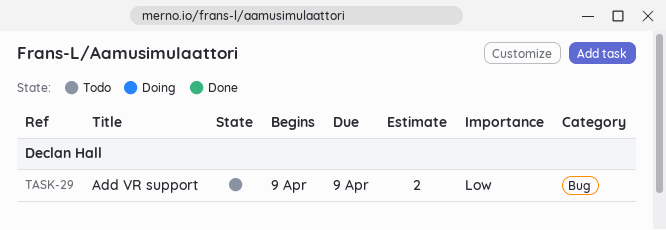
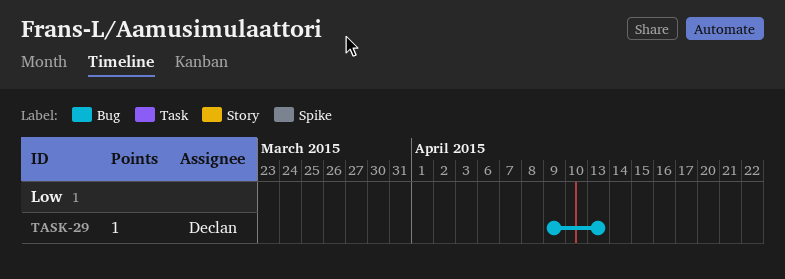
TASK-29, estimate: 2 -> 1
TASK-29, due: Apr 9 -> Apr 13

